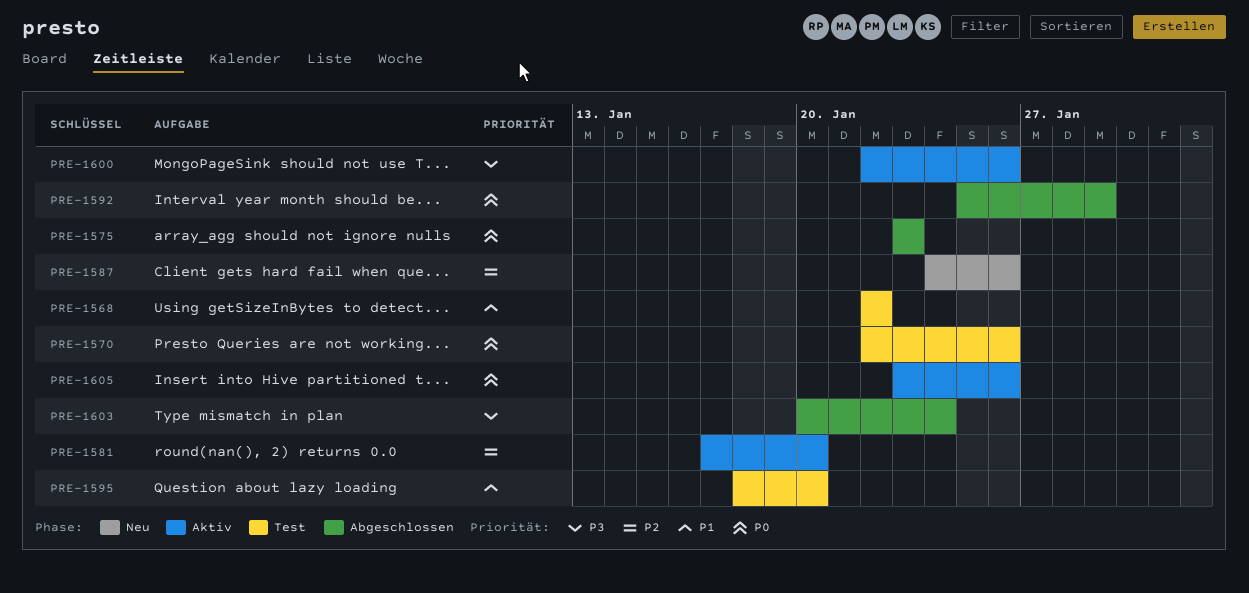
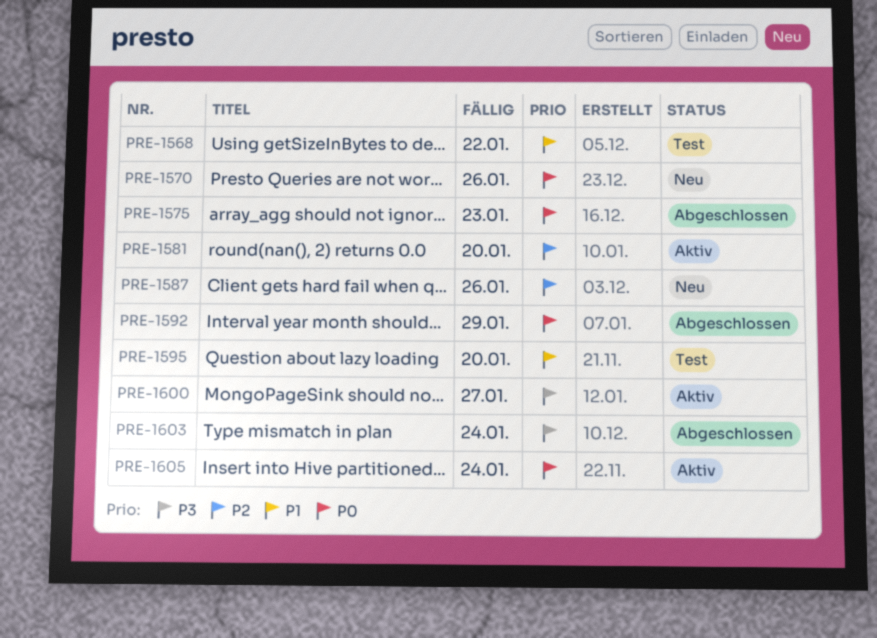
PRE-1570, status: Test -> Neu
PRE-1600, due: Jan 26 -> Jan 27
PRE-1605, due: Jan 26 -> Jan 24

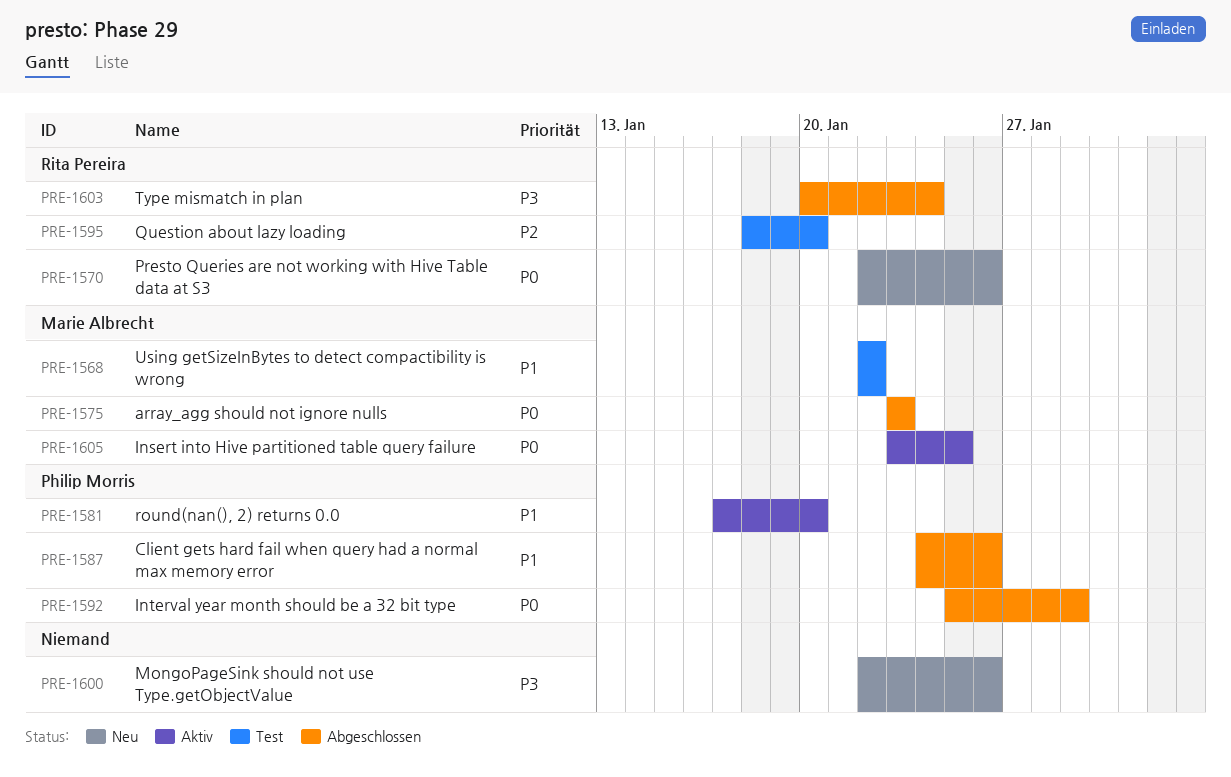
PRE-1581, priority: P2 -> P1
PRE-1587, status: Neu -> Abgeschlossen
PRE-1587, priority: P2 -> P1
PRE-1595, priority: P1 -> P2
PRE-1600, status: Aktiv -> Neu
PRE-1600, due: Jan 27 -> Jan 26
PRE-1605, due: Jan 24 -> Jan 25

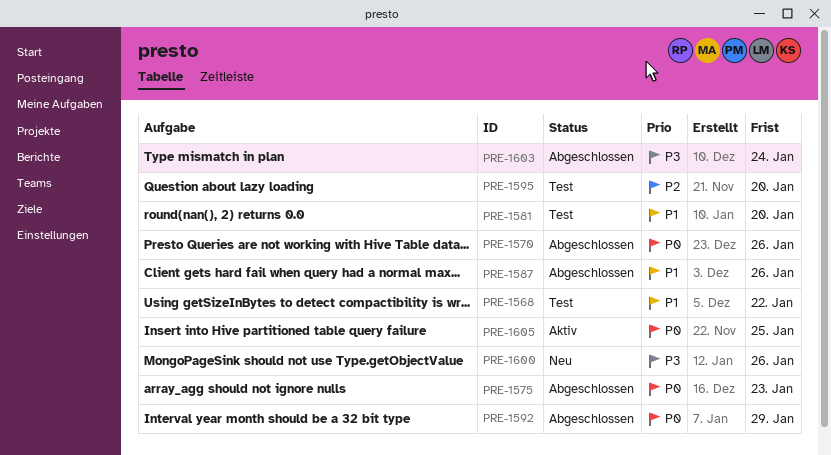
PRE-1570, status: Neu -> Abgeschlossen
PRE-1581, status: Aktiv -> Test

